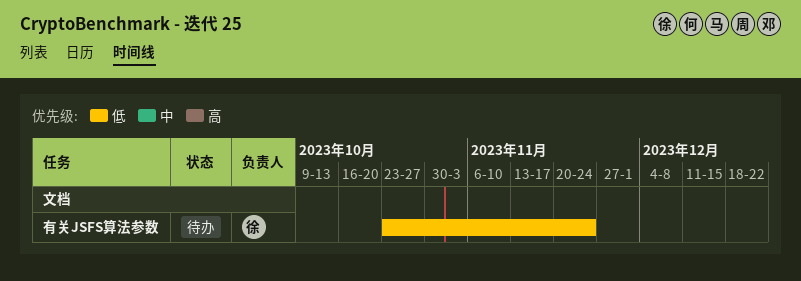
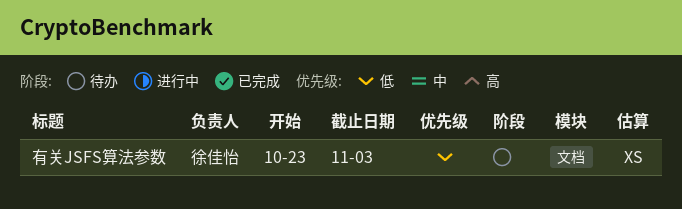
有关JSFS算法参数, due: Nov 24 -> Nov 3

